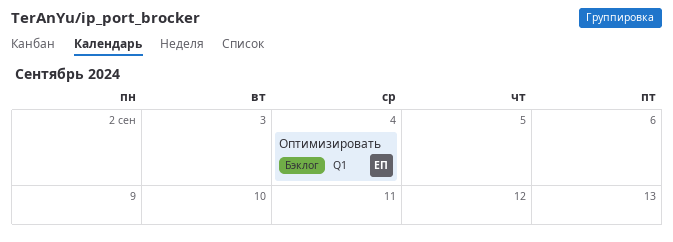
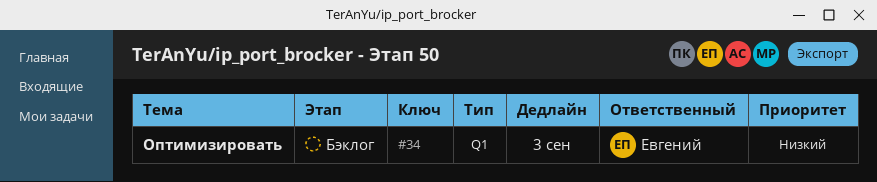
Оптимизировать, due: Sep 4 -> Sep 3

